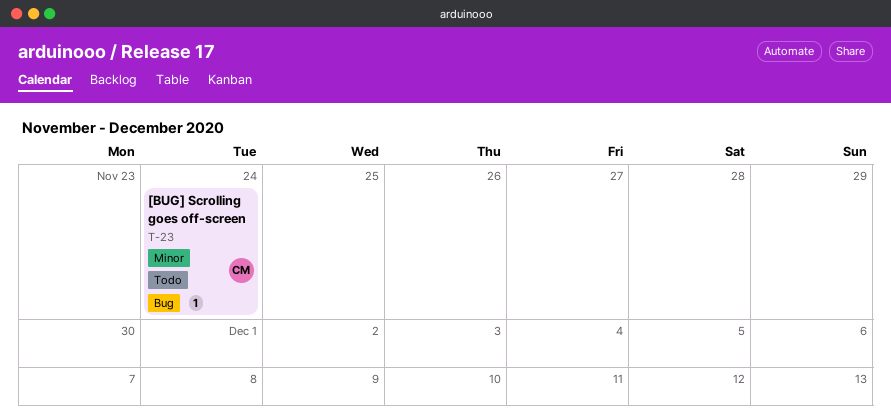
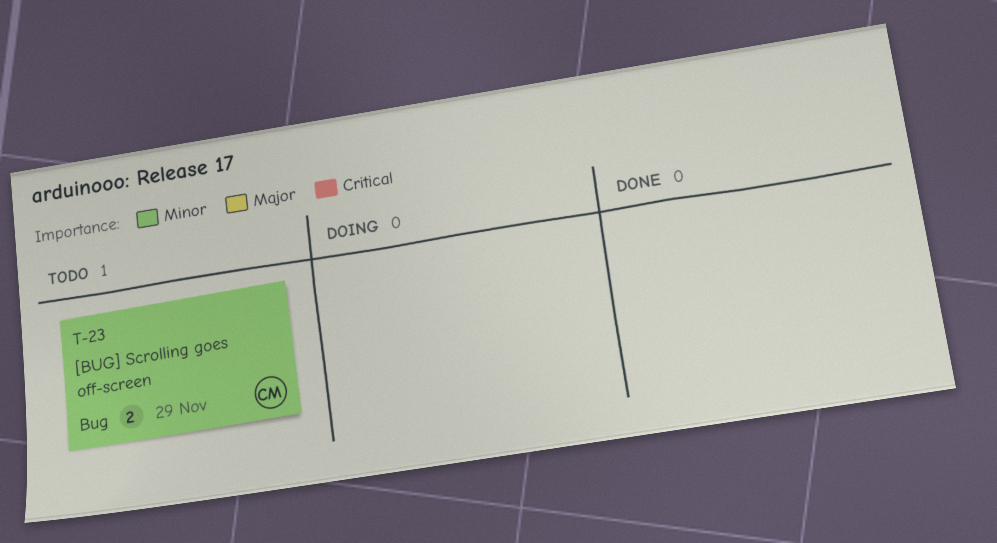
T-23, estimate: 1 -> 2
T-23, due: Nov 24 -> Nov 29

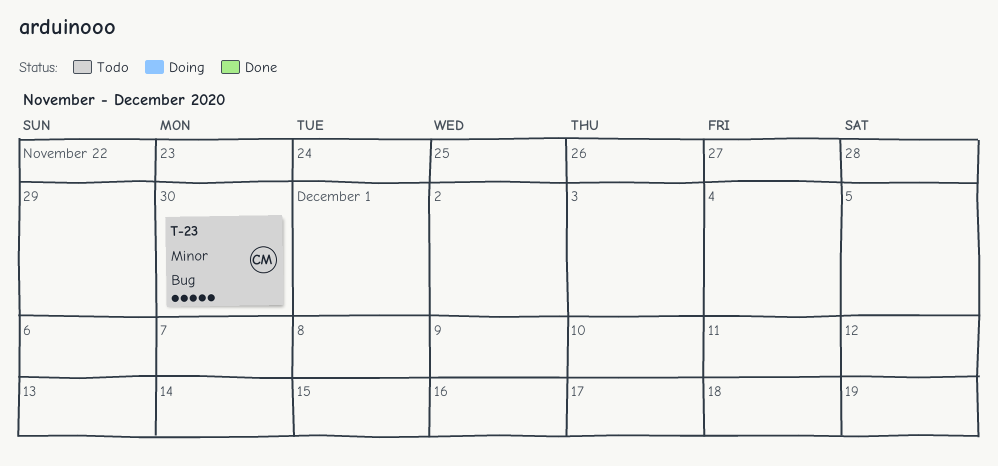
T-23, estimate: 2 -> 5
T-23, due: Nov 29 -> Nov 30

